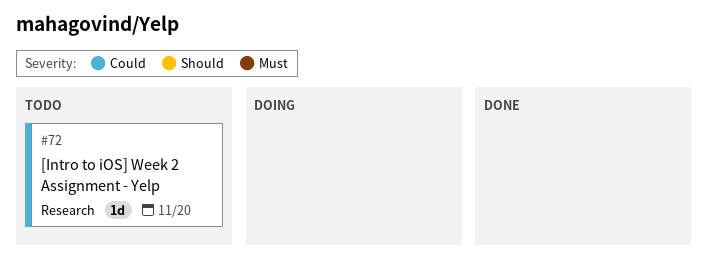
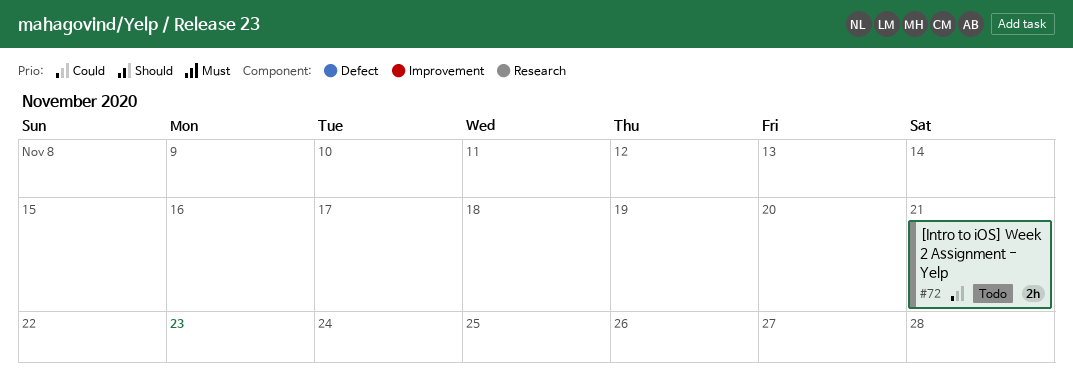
#72, estimate: 1d -> 2h
#72, due: Nov 20 -> Nov 21

